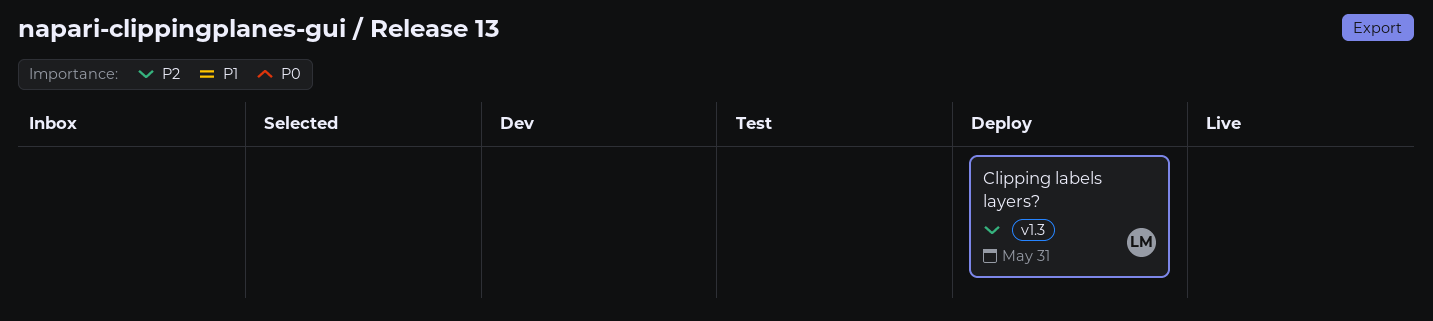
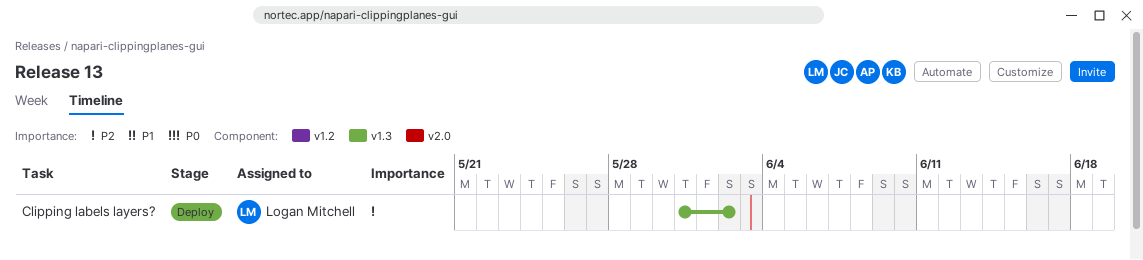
Clipping labels layers?, due: May 31 -> Jun 2

